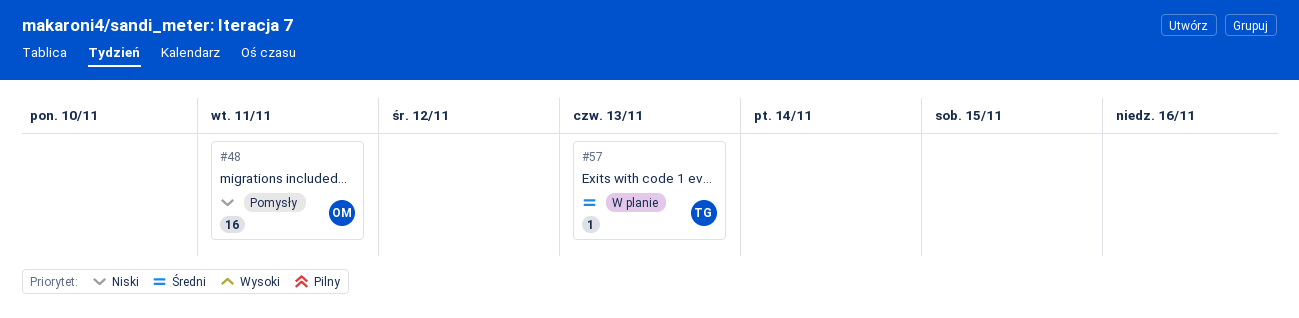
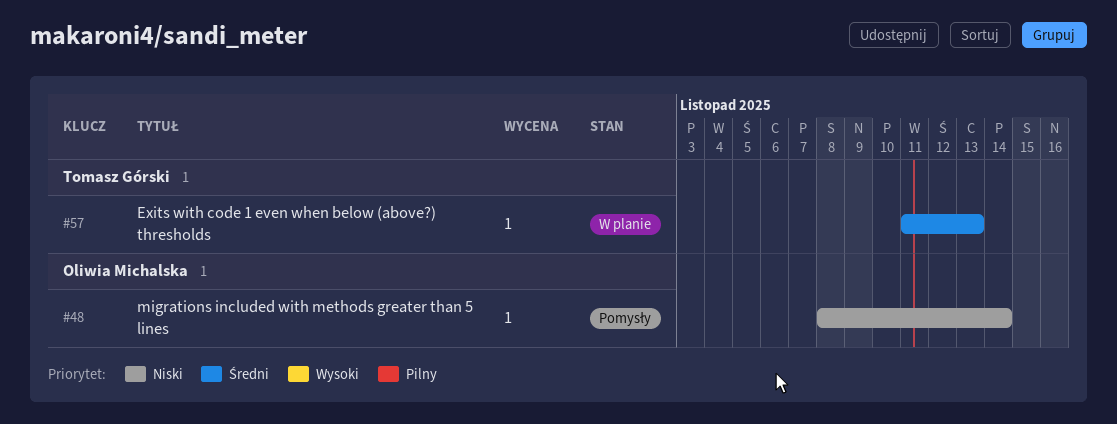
#48, estimate: 16 -> 1
#48, due: Nov 11 -> Nov 14

